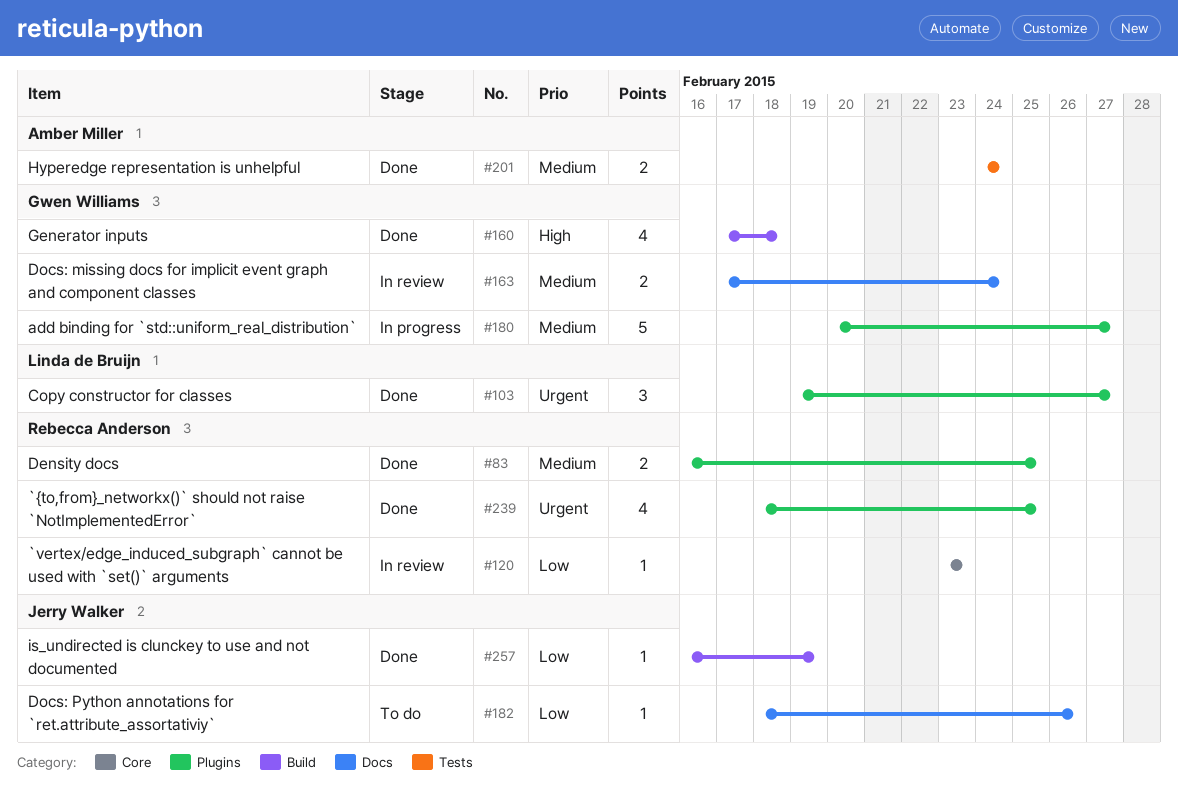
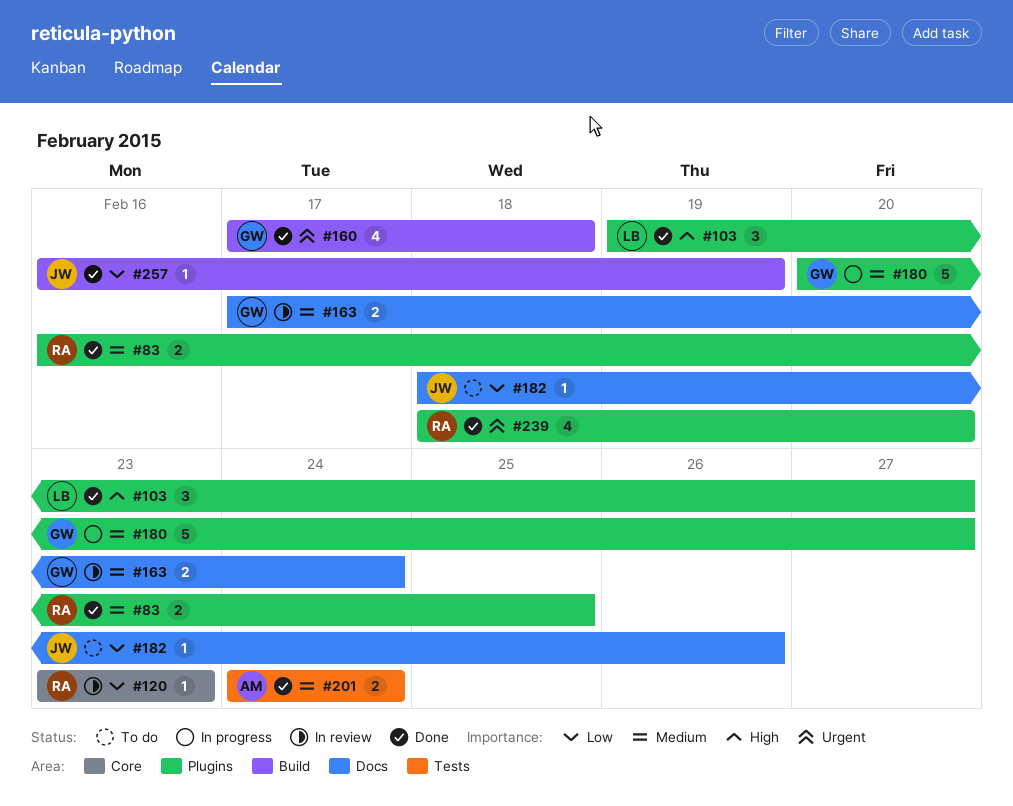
#103, priority: Urgent -> High
#160, priority: High -> Urgent
#239, due: Feb 25 -> Feb 20

